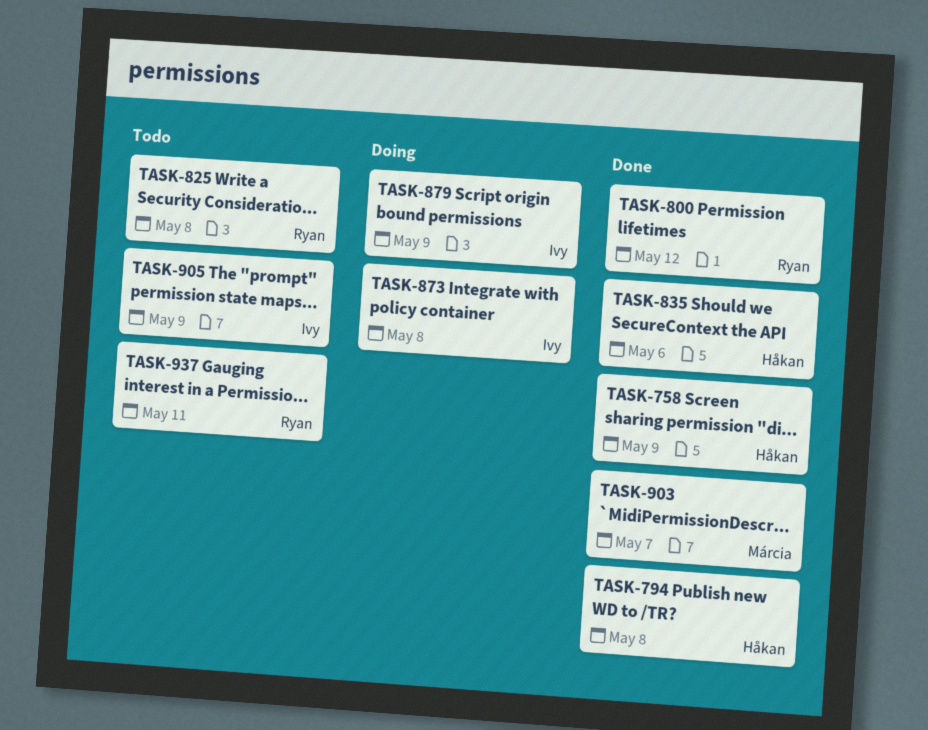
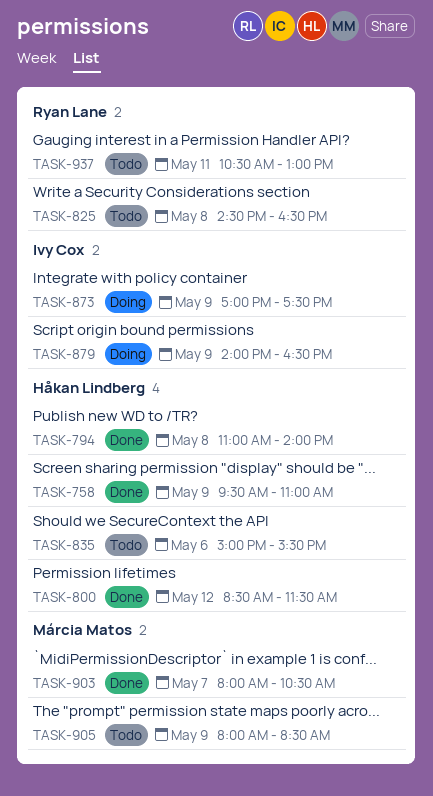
TASK-800, owner: Ryan Lane -> Håkan Lindberg
TASK-835, status: Done -> Todo
TASK-873, day: May 8 -> May 9
TASK-905, owner: Ivy Cox -> Márcia Matos

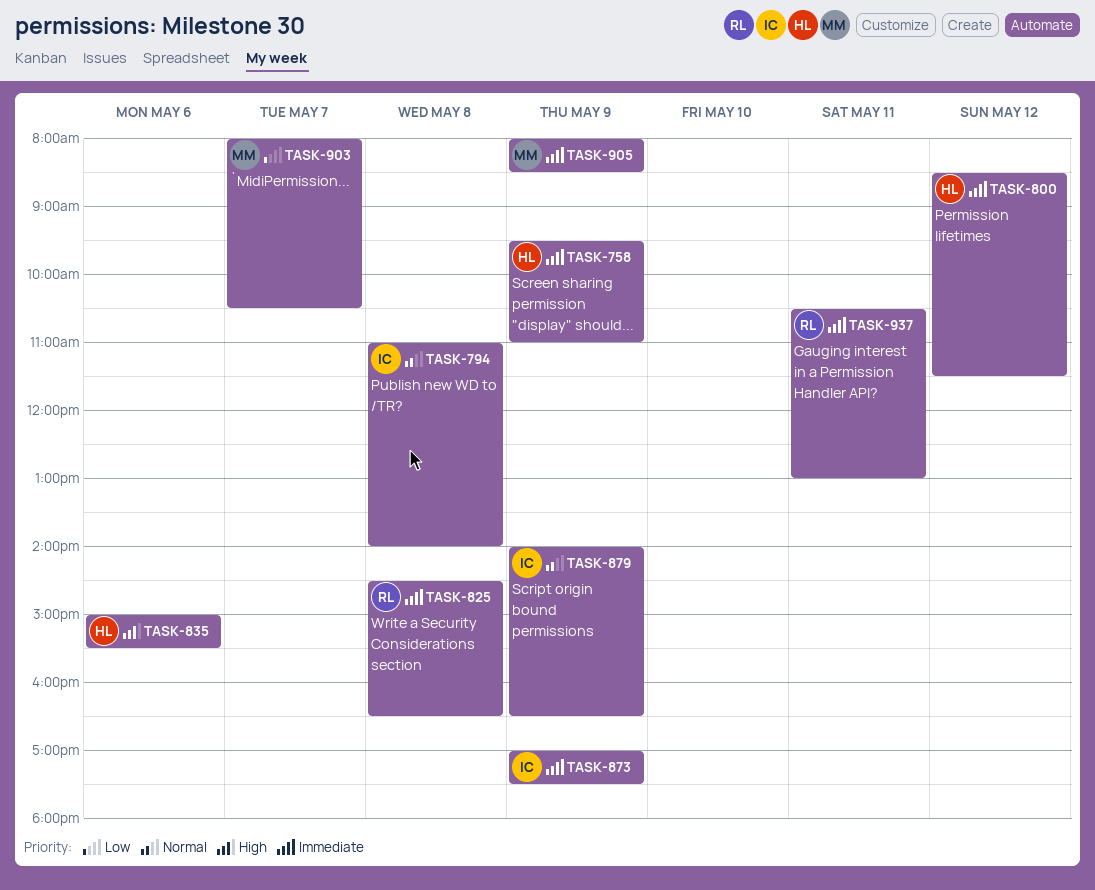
TASK-794, owner: Håkan Lindberg -> Ivy Cox

